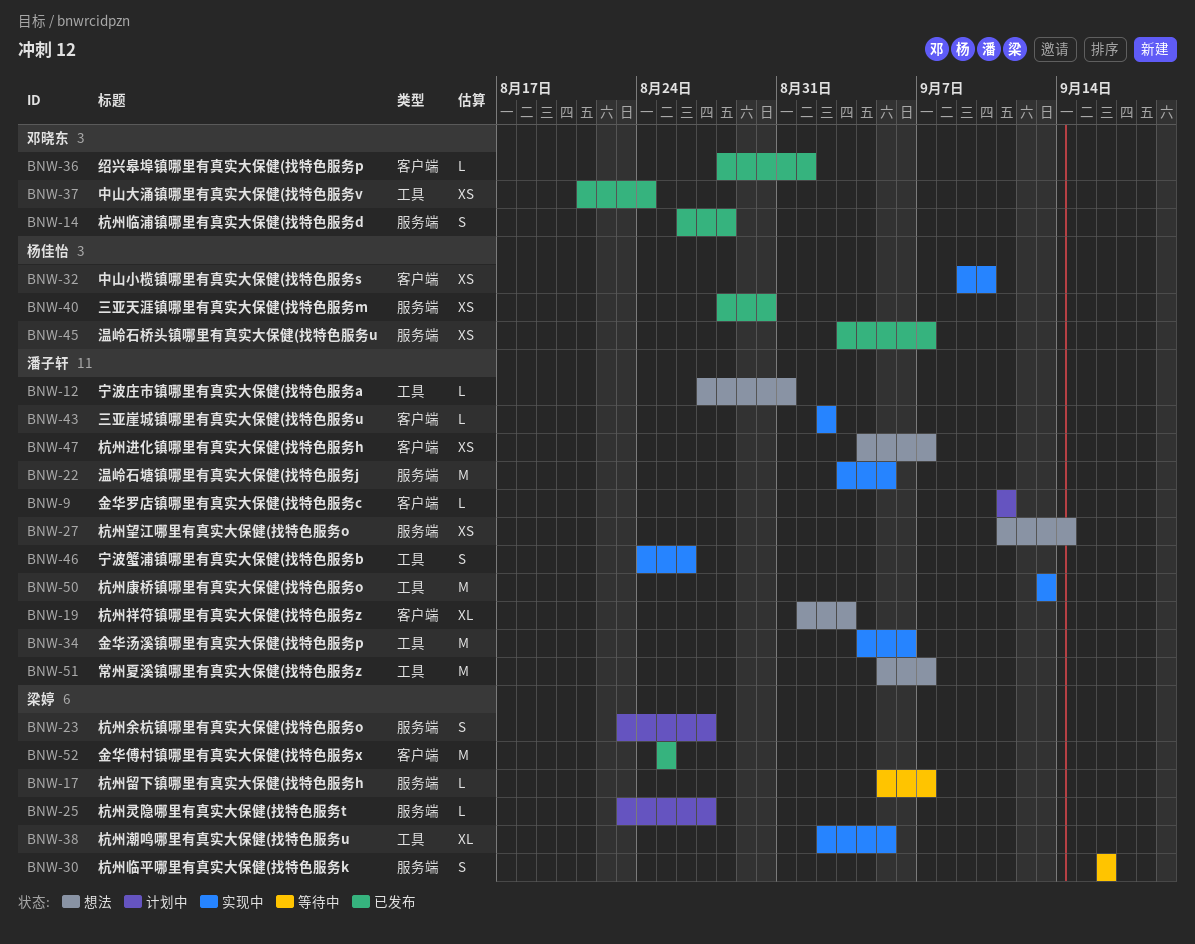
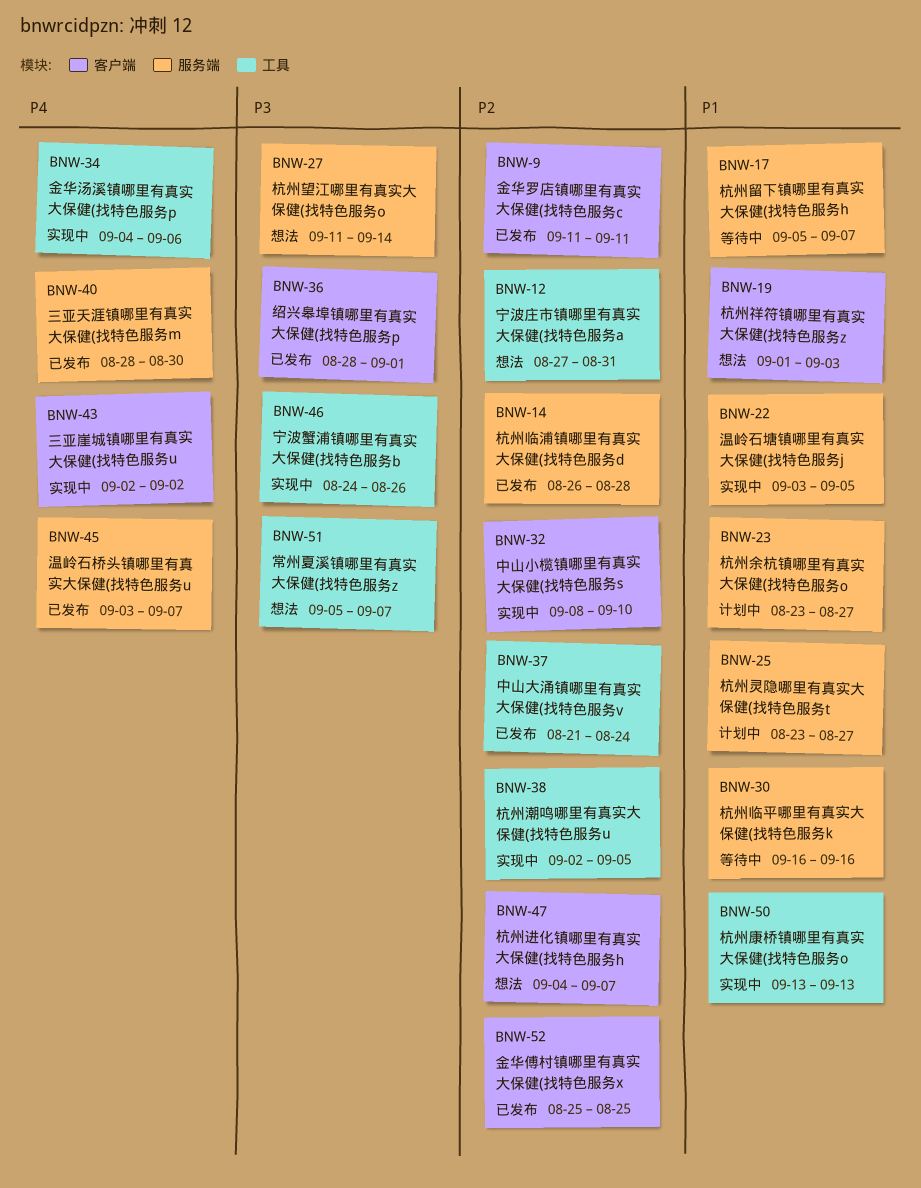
BNW-9, status: 计划中 -> 已发布
BNW-32, start: Sep 9 -> Sep 8

